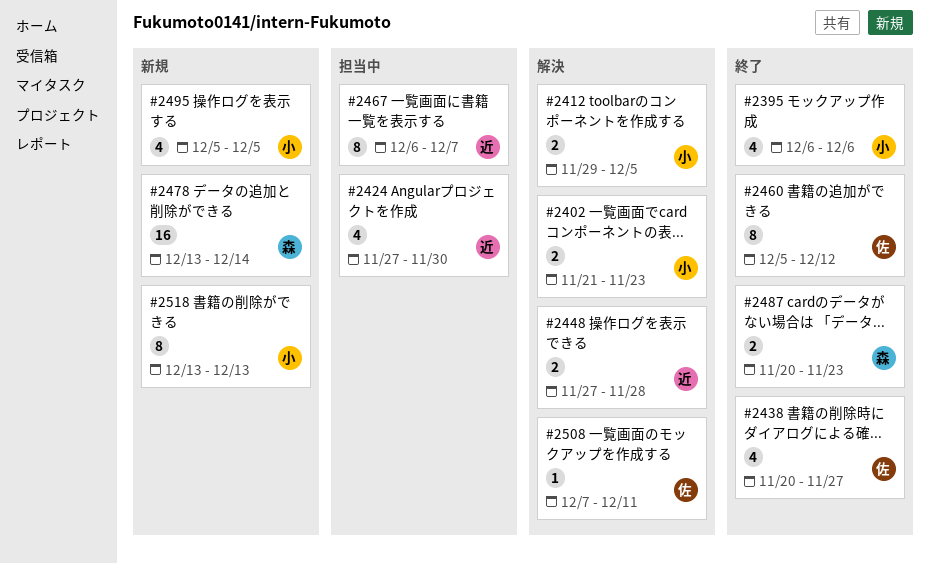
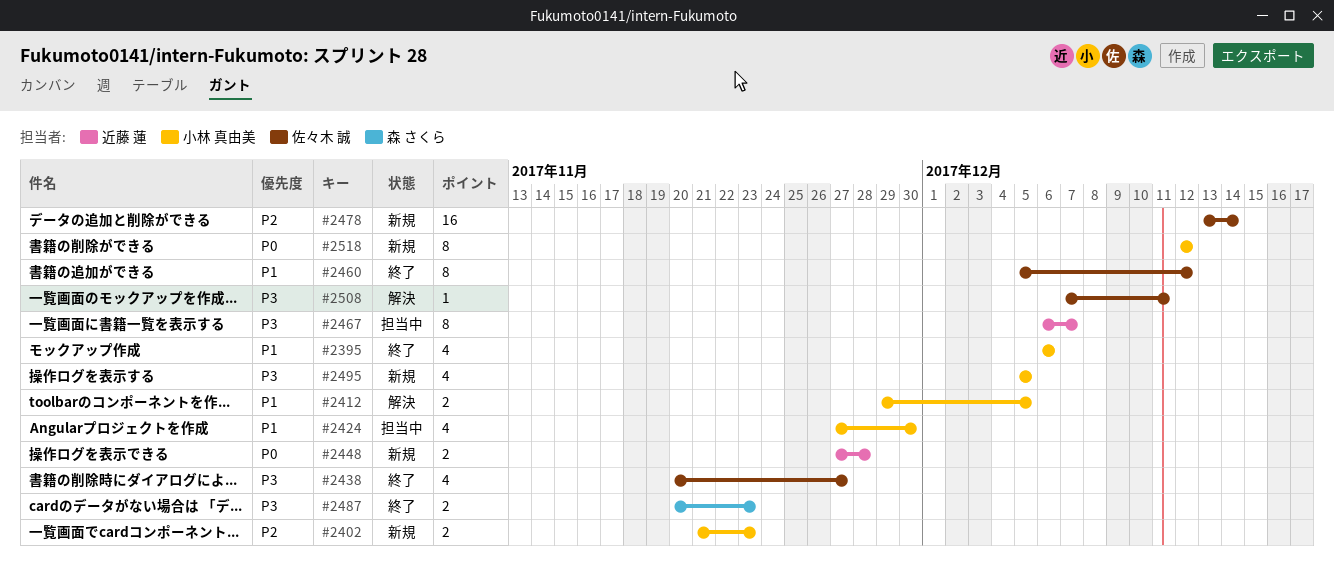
#2402, status: 解決 -> 新規
#2424, owner: 近藤 蓮 -> 小林 真由美
#2448, status: 解決 -> 新規
#2478, owner: 森 さくら -> 佐々木 誠
#2518, start: Dec 13 -> Dec 12
#2518, due: Dec 13 -> Dec 12

